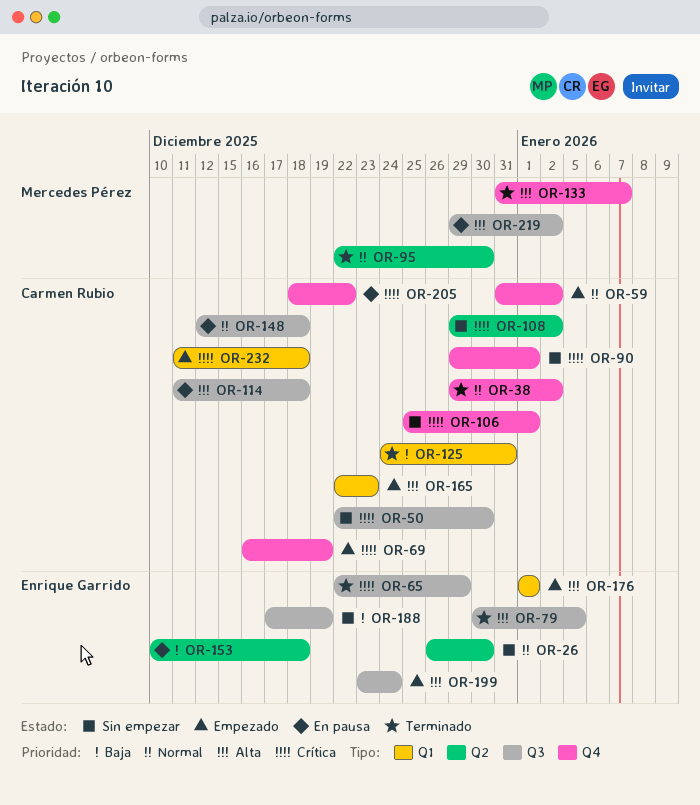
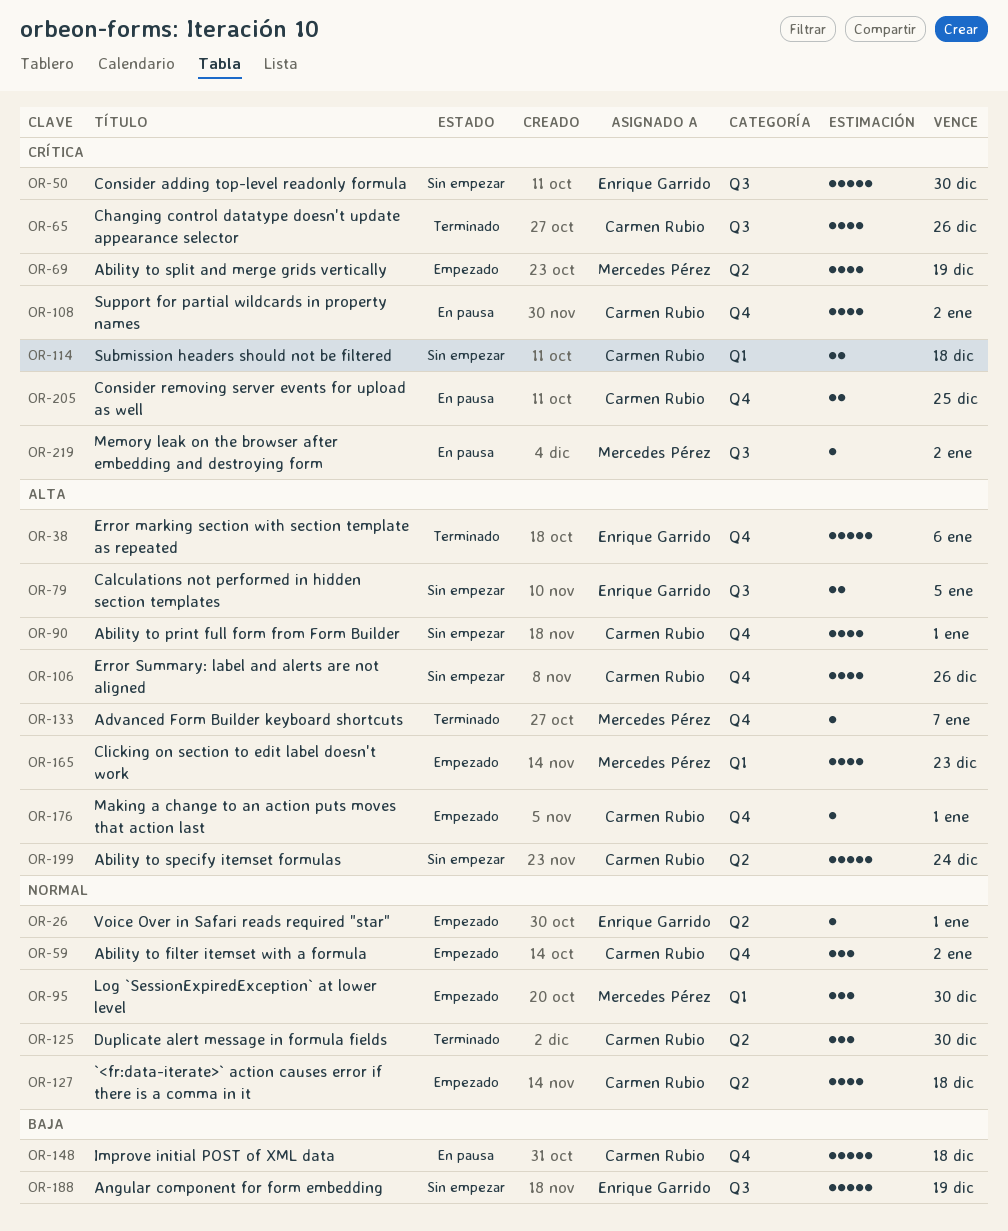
OR-26, status: Sin empezar -> Empezado
OR-26, due: Dec 30 -> Jan 1
OR-38, owner: Carmen Rubio -> Enrique Garrido
OR-38, priority: Normal -> Alta
OR-38, due: Jan 2 -> Jan 6
OR-50, owner: Carmen Rubio -> Enrique Garrido
OR-65, owner: Enrique Garrido -> Carmen Rubio
OR-65, due: Dec 29 -> Dec 26
OR-69, owner: Carmen Rubio -> Mercedes Pérez
OR-69, label: Q4 -> Q2
OR-79, status: Terminado -> Sin empezar
OR-90, priority: Crítica -> Alta
OR-95, status: Terminado -> Empezado
OR-95, label: Q2 -> Q1
OR-106, priority: Crítica -> Alta
OR-106, due: Jan 1 -> Dec 26
OR-108, status: Sin empezar -> En pausa
OR-108, label: Q2 -> Q4
OR-114, status: En pausa -> Sin empezar
OR-114, priority: Alta -> Crítica
OR-114, label: Q3 -> Q1
OR-125, priority: Baja -> Normal
OR-125, label: Q1 -> Q2
OR-125, due: Dec 31 -> Dec 30
OR-127: none -> present
OR-148, priority: Normal -> Baja
OR-148, label: Q3 -> Q4
OR-153: present -> none
OR-165, owner: Carmen Rubio -> Mercedes Pérez
OR-176, owner: Enrique Garrido -> Carmen Rubio
OR-176, label: Q1 -> Q4
OR-199, status: Empezado -> Sin empezar
OR-199, owner: Enrique Garrido -> Carmen Rubio
OR-199, label: Q3 -> Q2
OR-205, due: Dec 22 -> Dec 25
OR-219, priority: Alta -> Crítica
OR-232: present -> none

